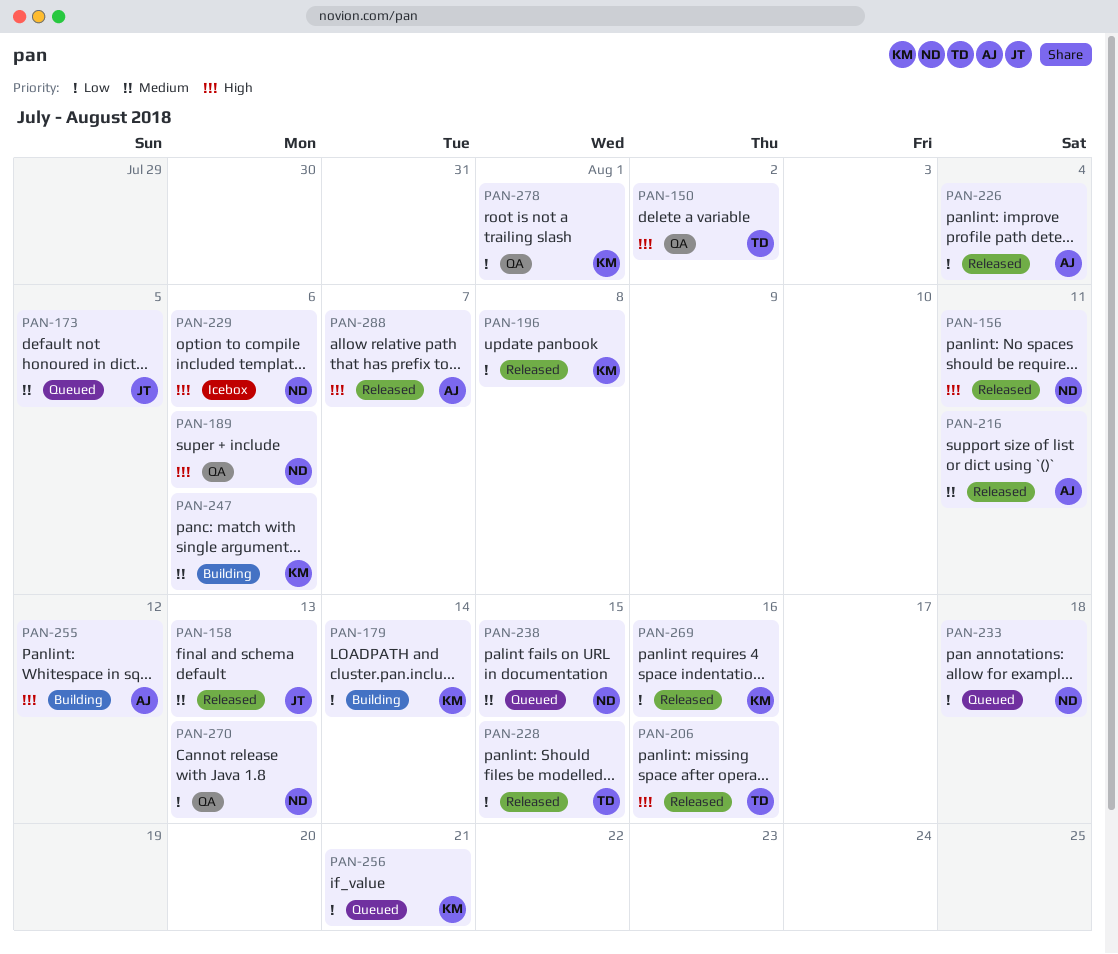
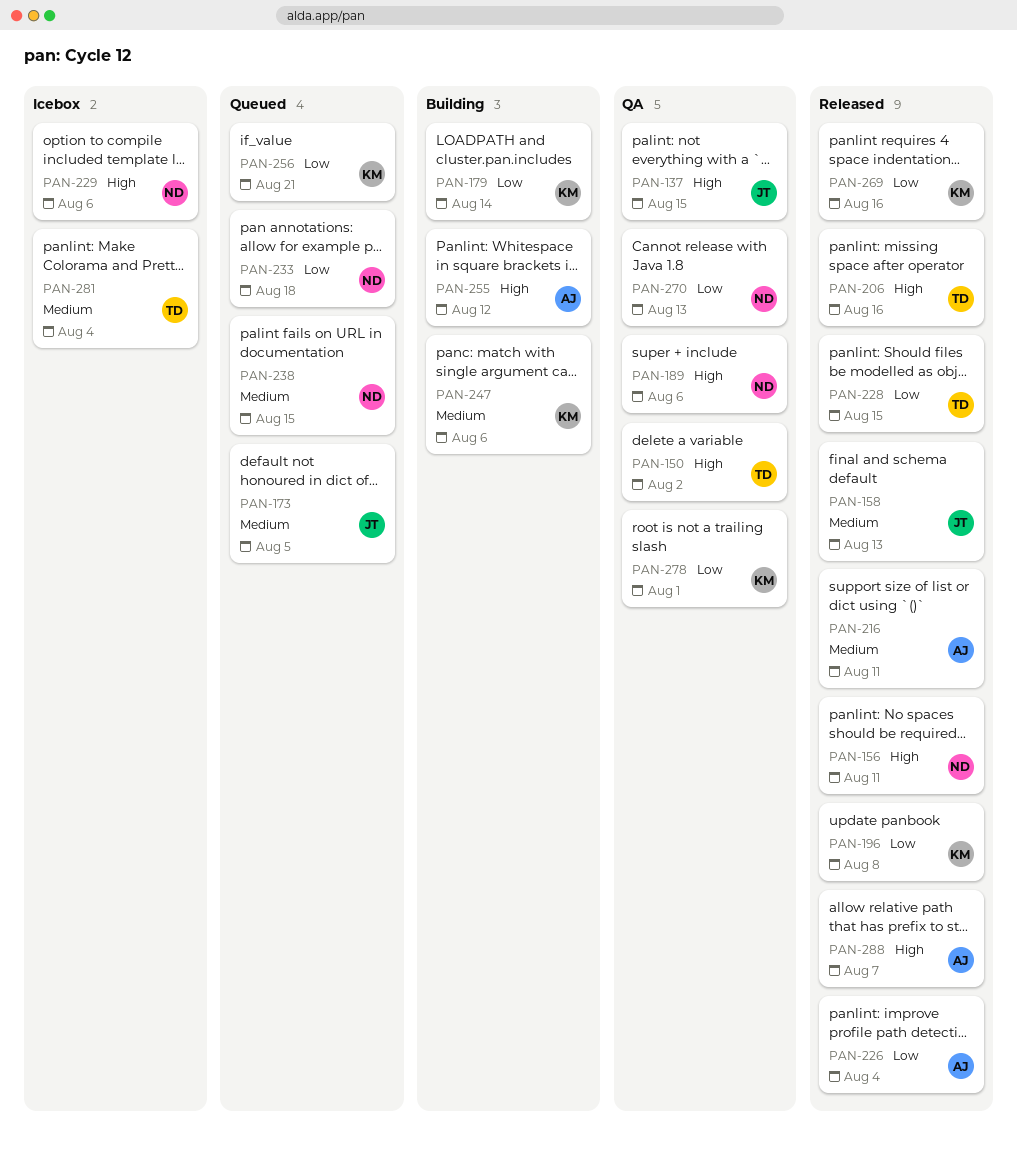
PAN-137: none -> present
PAN-281: none -> present

